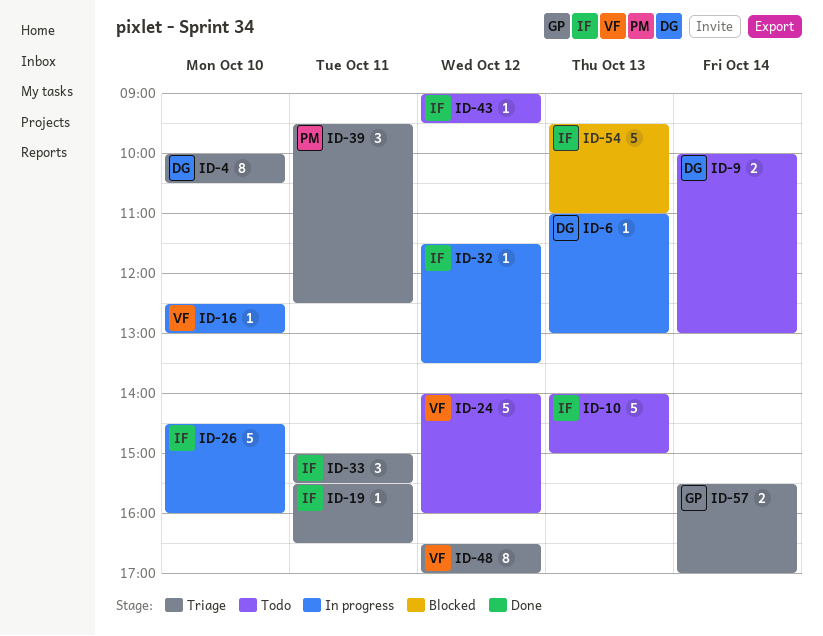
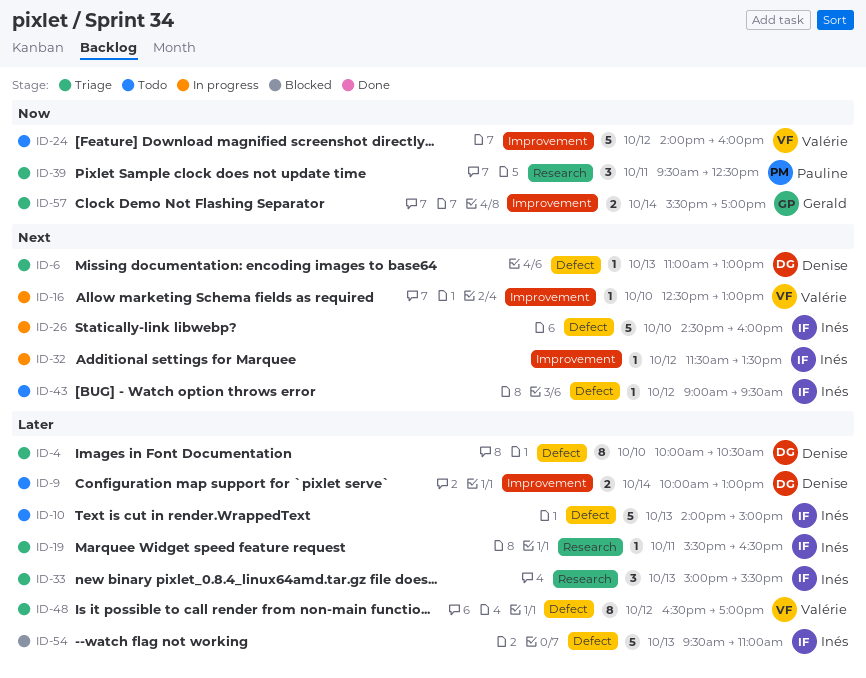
ID-6, status: In progress -> Triage
ID-33, day: Oct 11 -> Oct 13

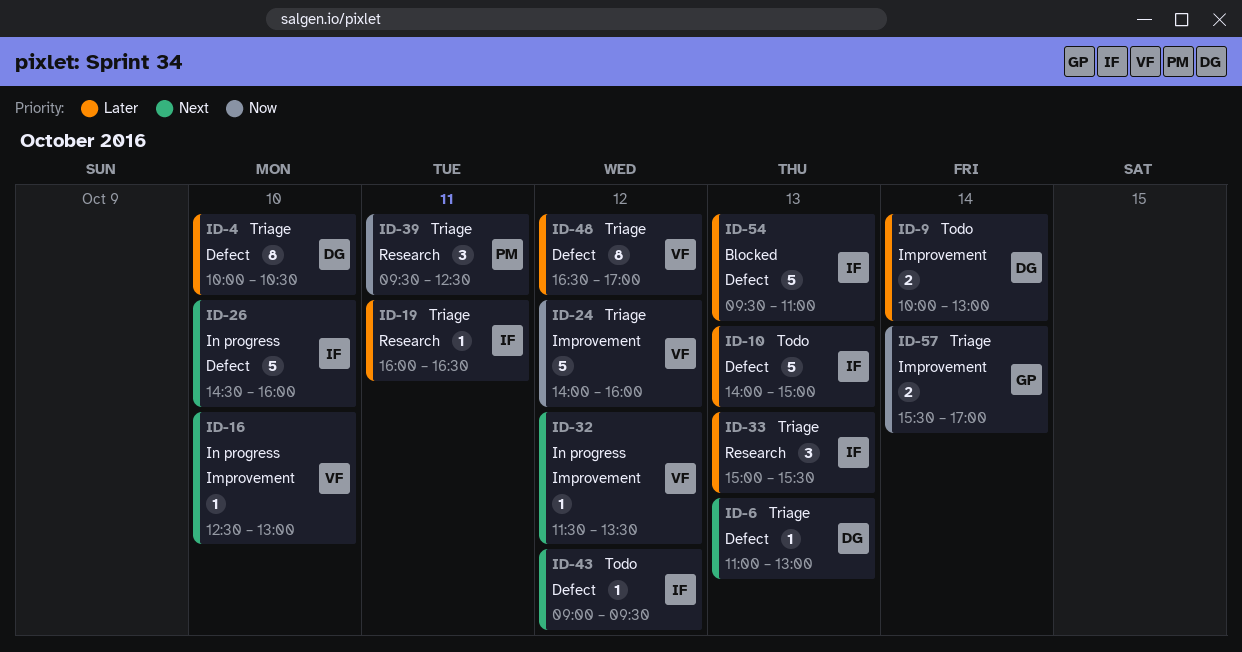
ID-19, begins: 15:30 -> 16:00
ID-24, status: Todo -> Triage
ID-32, owner: Inés -> Valérie

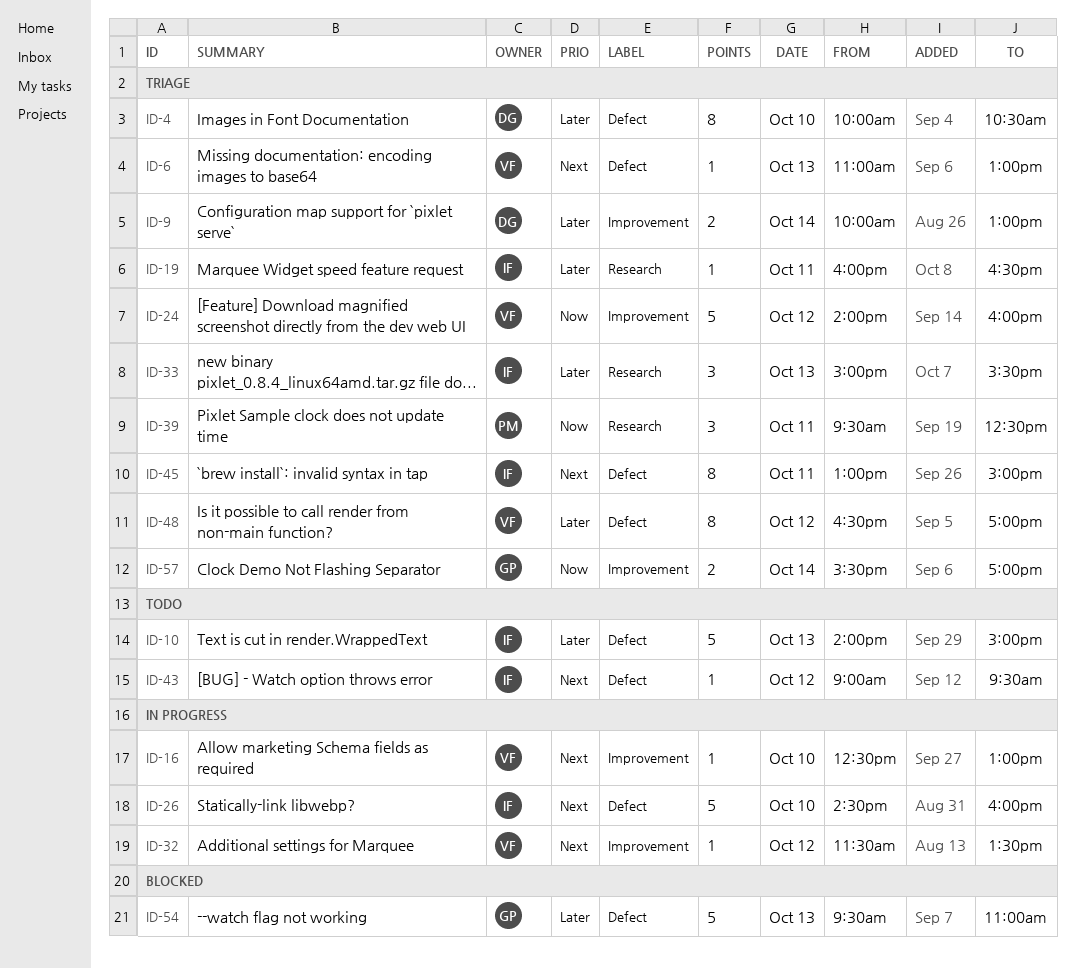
ID-6, owner: DG -> VF
ID-9, status: Todo -> Triage
ID-45: none -> present
ID-54, owner: IF -> GP

